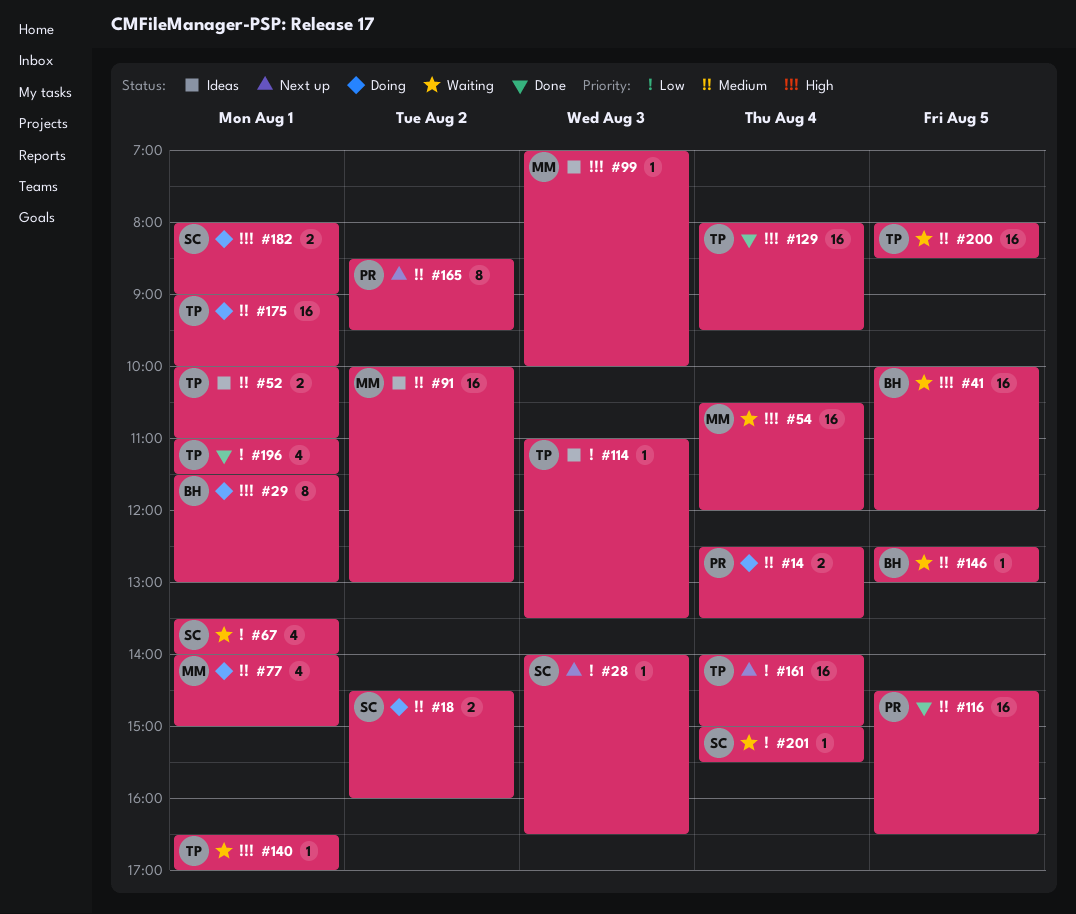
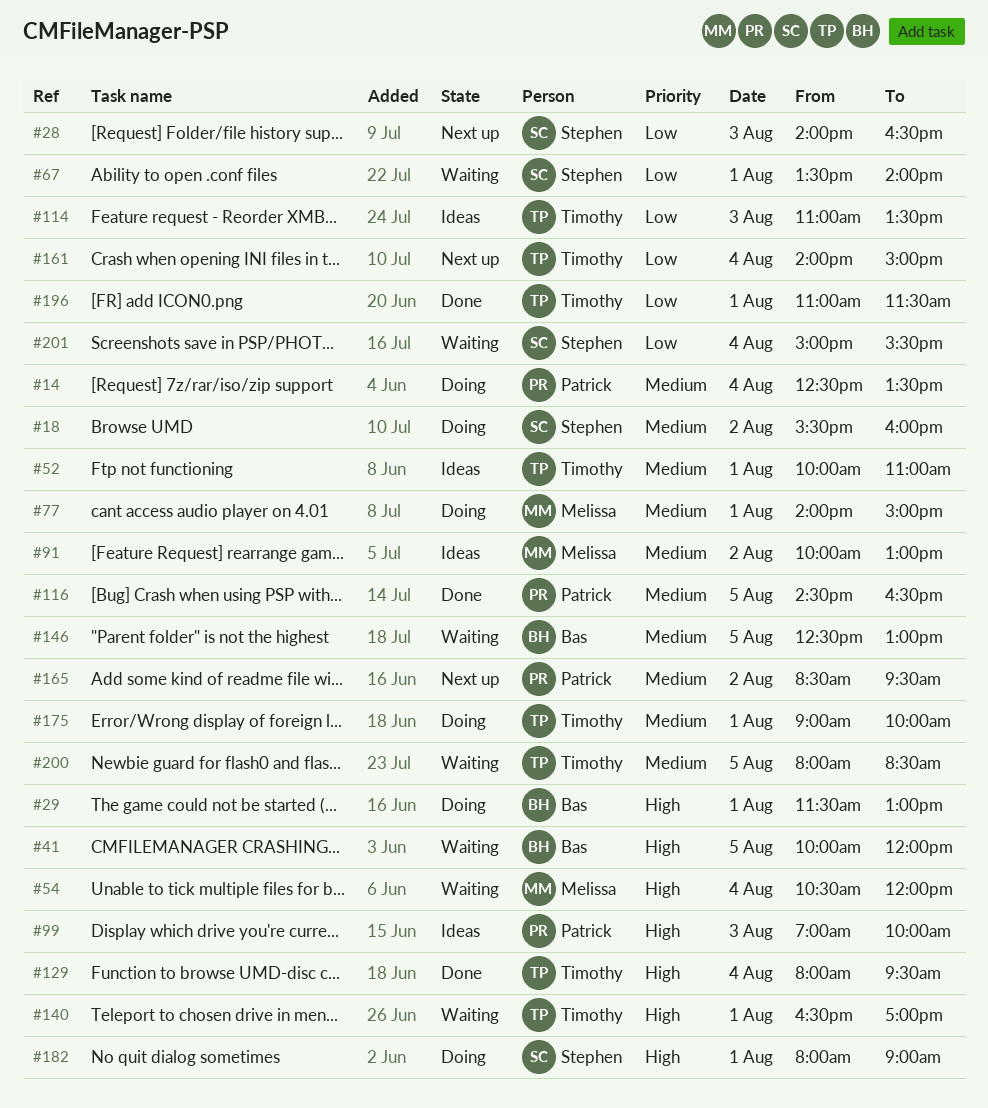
#18, begins: 14:30 -> 15:30
#99, owner: Melissa -> Patrick

